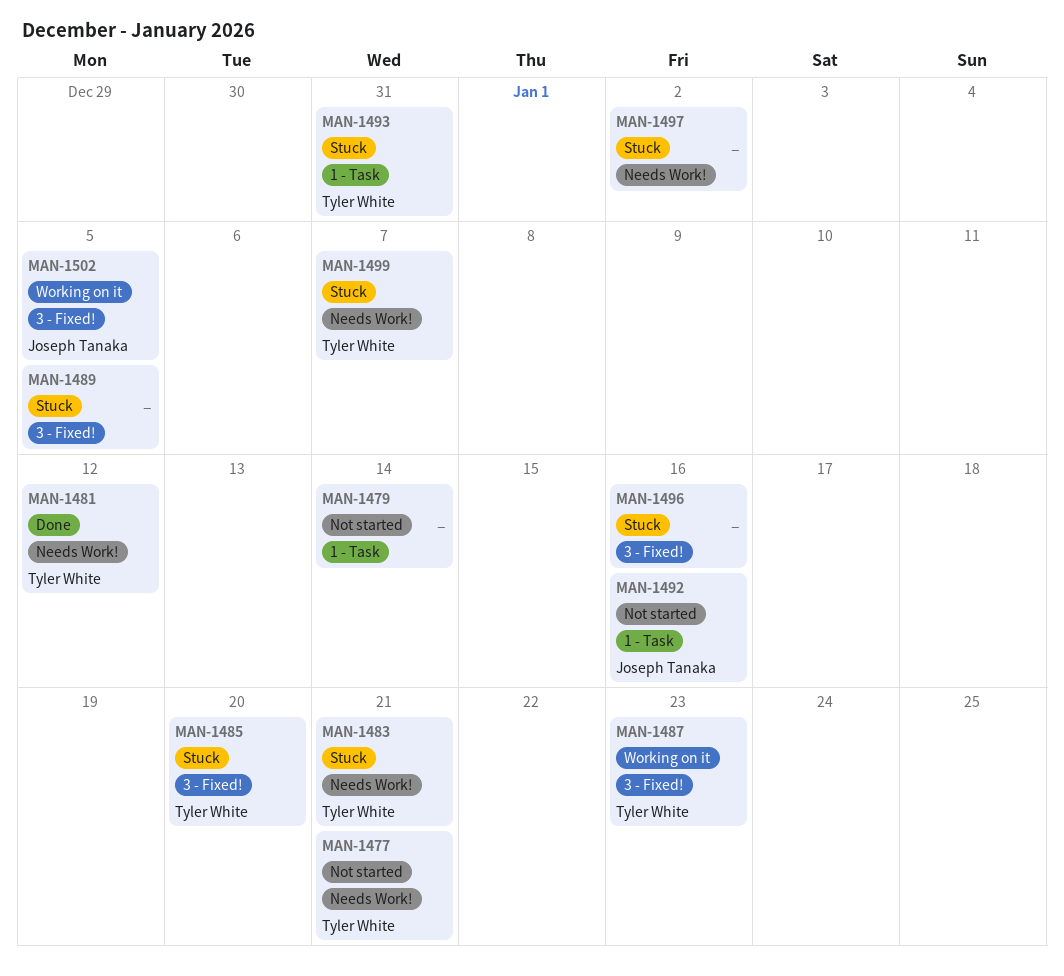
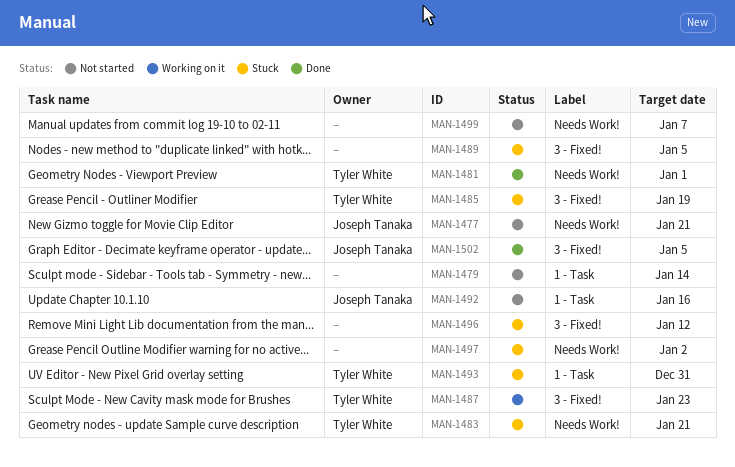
MAN-1477, owner: Tyler White -> Joseph Tanaka
MAN-1481, due: Jan 12 -> Jan 1
MAN-1485, due: Jan 20 -> Jan 19
MAN-1496, due: Jan 16 -> Jan 12
MAN-1499, status: Stuck -> Not started
MAN-1499, owner: Tyler White -> none
MAN-1502, status: Working on it -> Done

